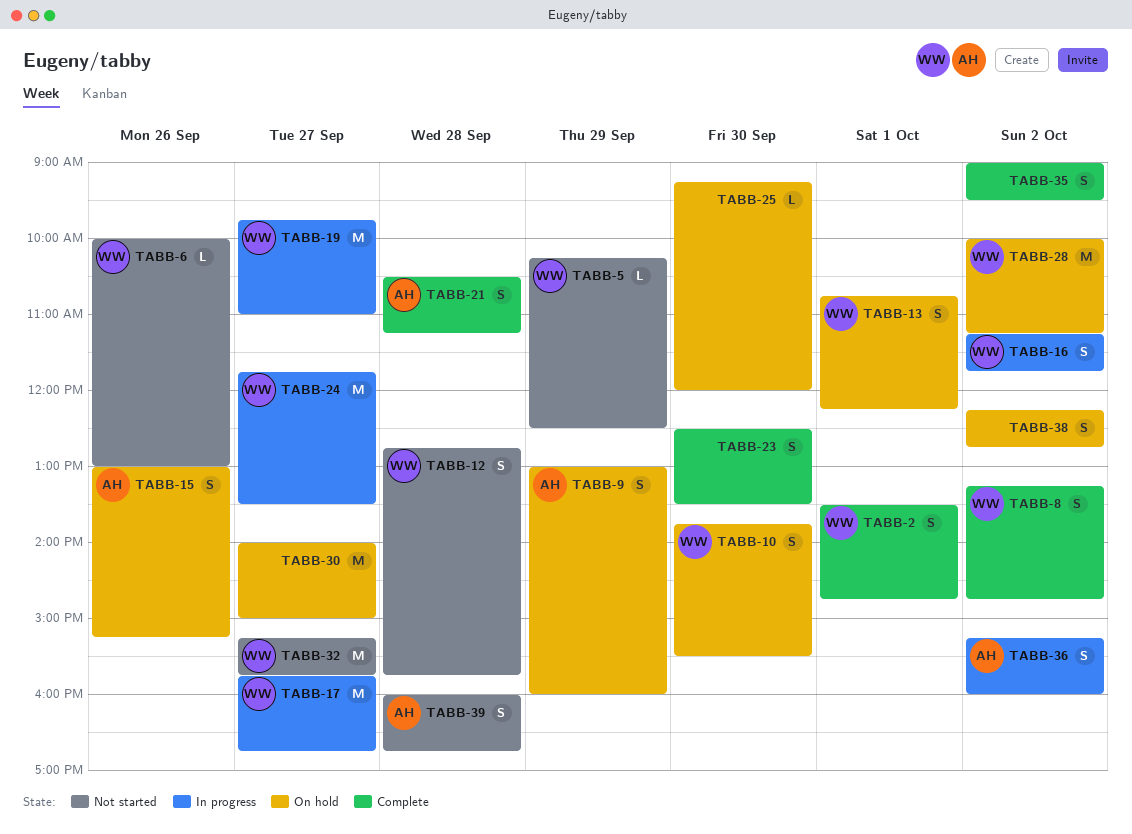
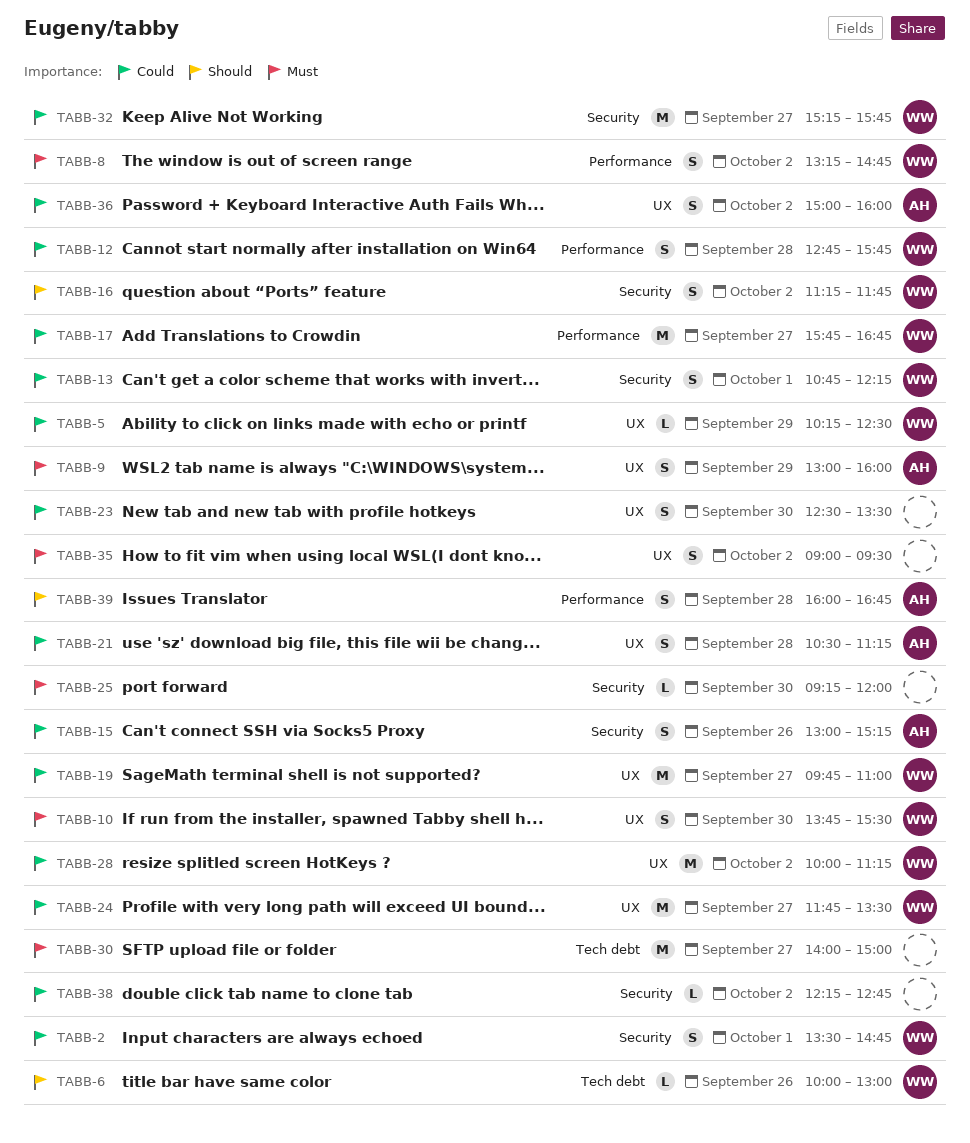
TABB-36, begins: 15:15 -> 15:00
TABB-38, estimate: S -> L

